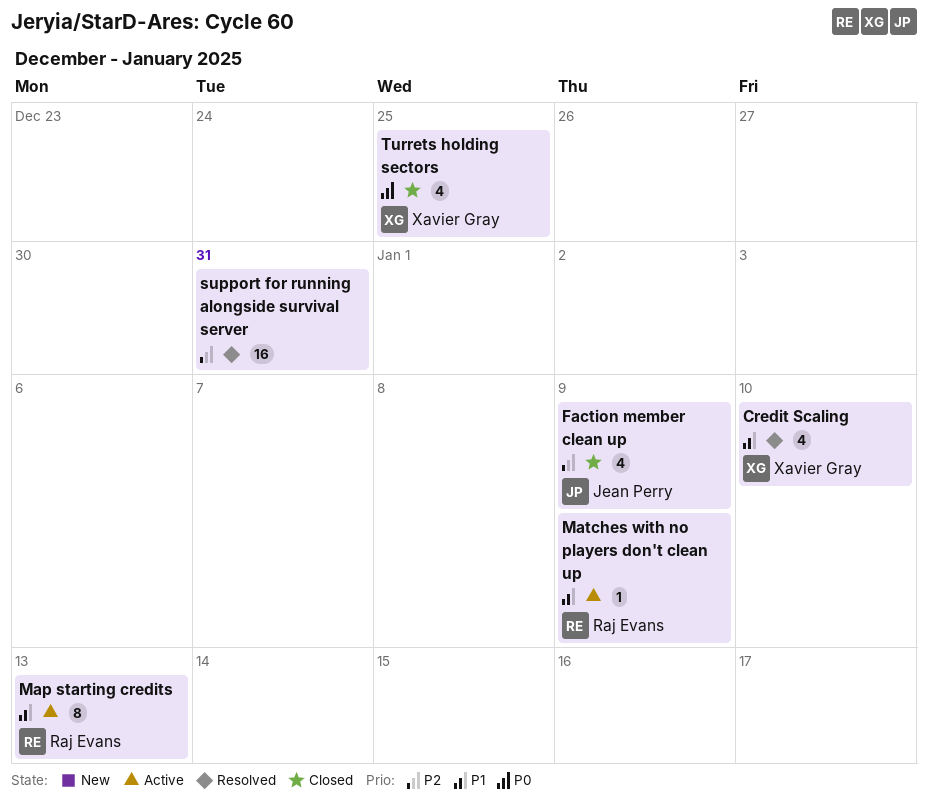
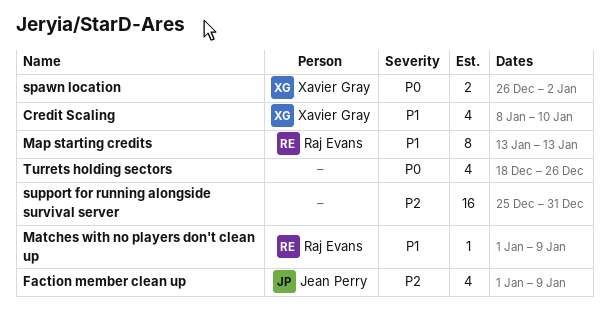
spawn location: none -> present
Turrets holding sectors, owner: Xavier Gray -> none
Turrets holding sectors, due: Dec 25 -> Dec 26

